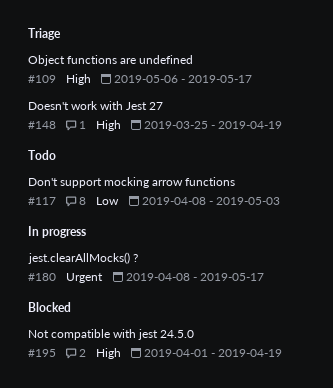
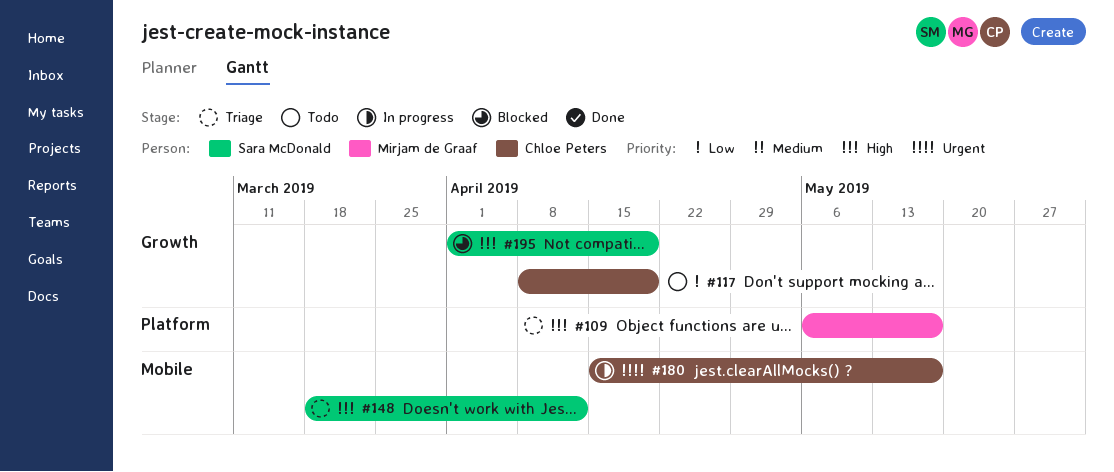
#117, due: May 3 -> Apr 19
#148, start: Mar 25 -> Mar 18
#148, due: Apr 19 -> Apr 12
#180, start: Apr 8 -> Apr 15

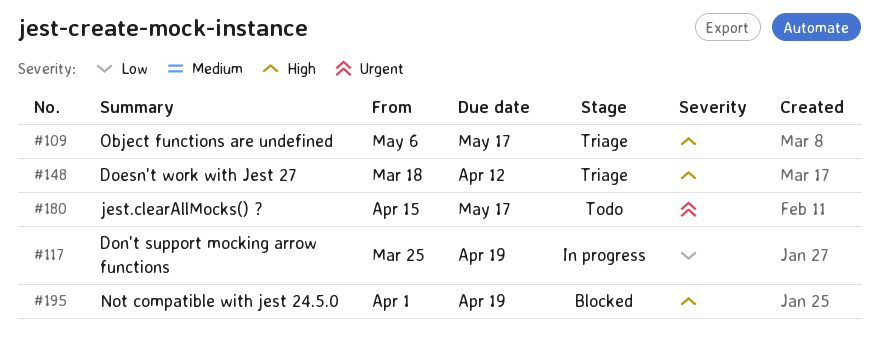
#117, status: Todo -> In progress
#117, start: Apr 8 -> Mar 25
#180, status: In progress -> Todo

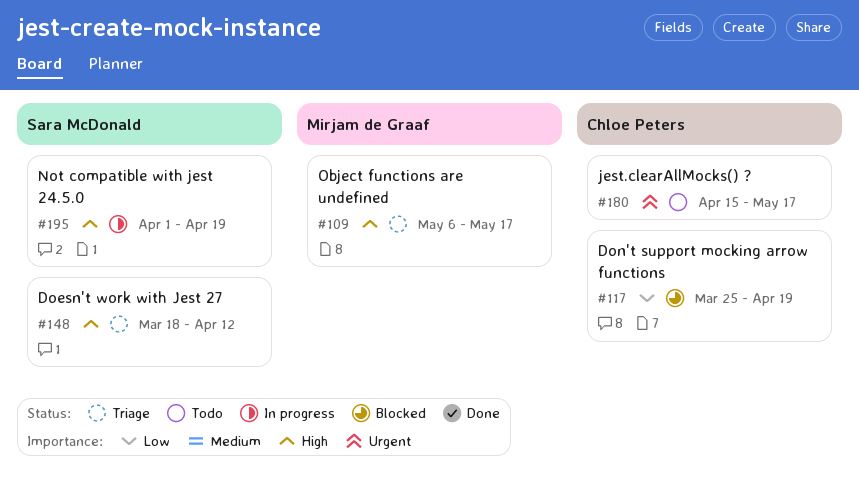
#117, status: In progress -> Blocked
#195, status: Blocked -> In progress

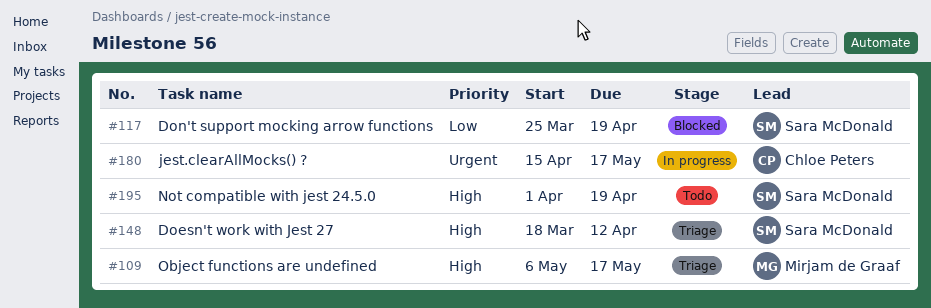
#117, owner: Chloe Peters -> Sara McDonald
#180, status: Todo -> In progress
#195, status: In progress -> Todo

